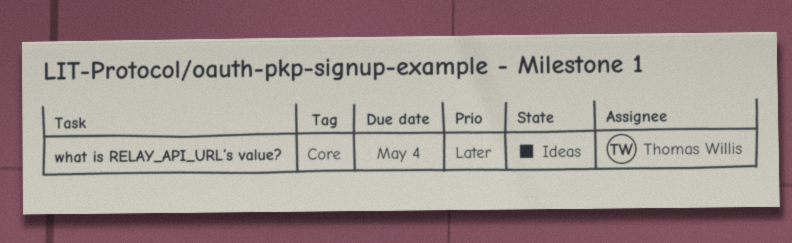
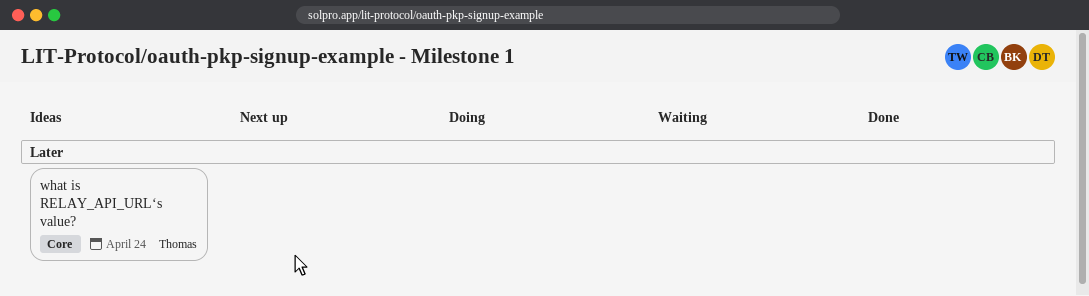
what is RELAY_API_URL‘s value?, due: May 4 -> Apr 24

